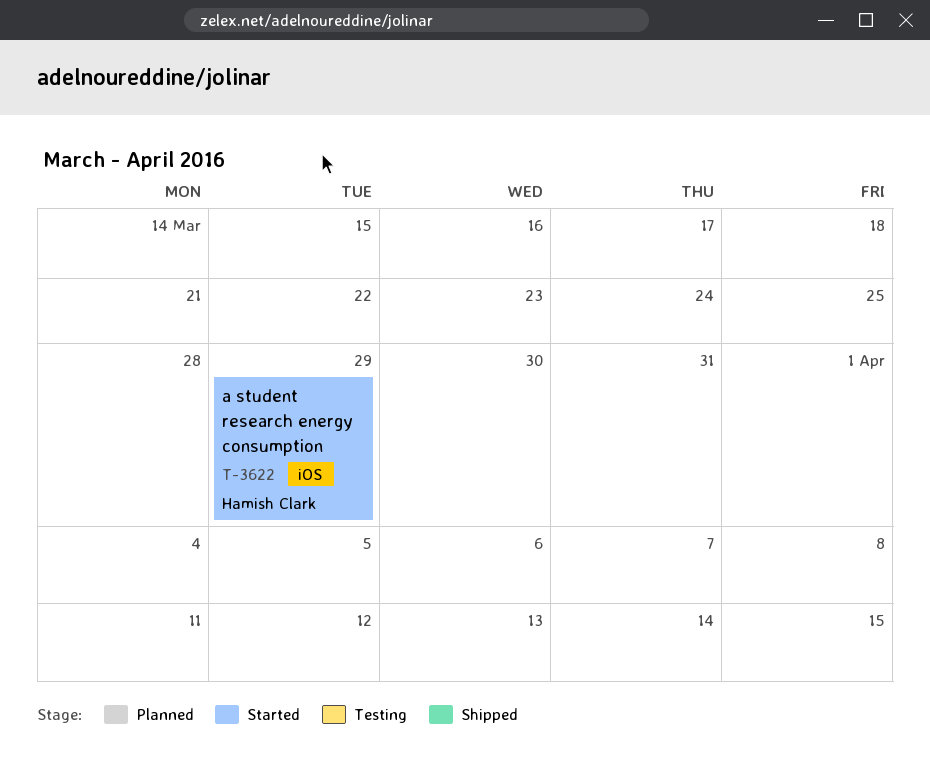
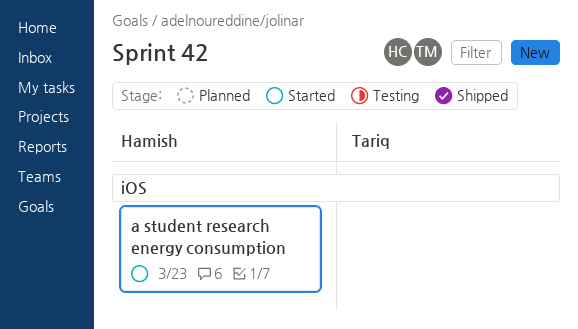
a student research energy consumption, due: Mar 29 -> Mar 23

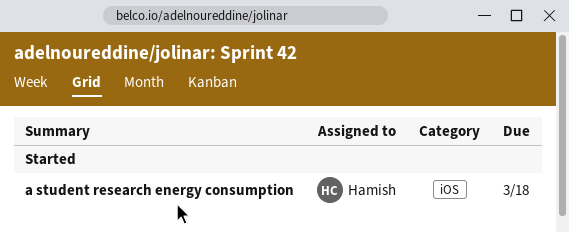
a student research energy consumption, due: Mar 23 -> Mar 18

